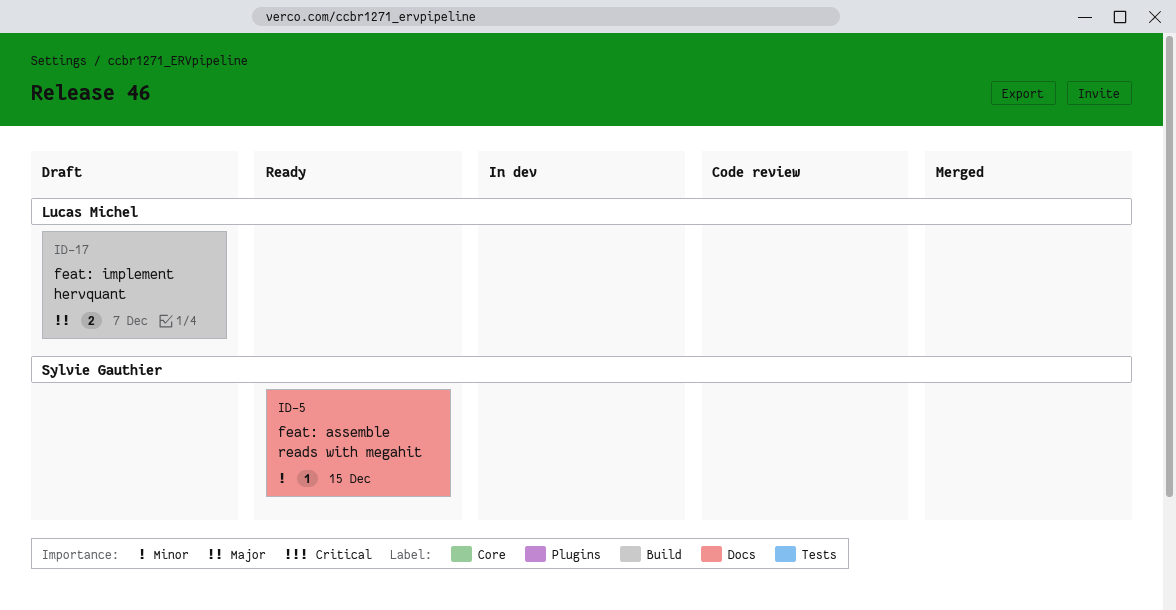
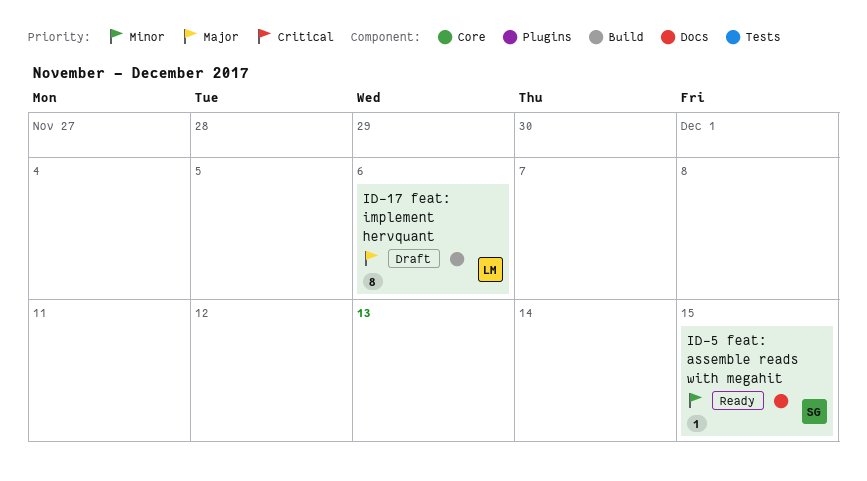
ID-17, estimate: 2 -> 8
ID-17, due: Dec 7 -> Dec 6

